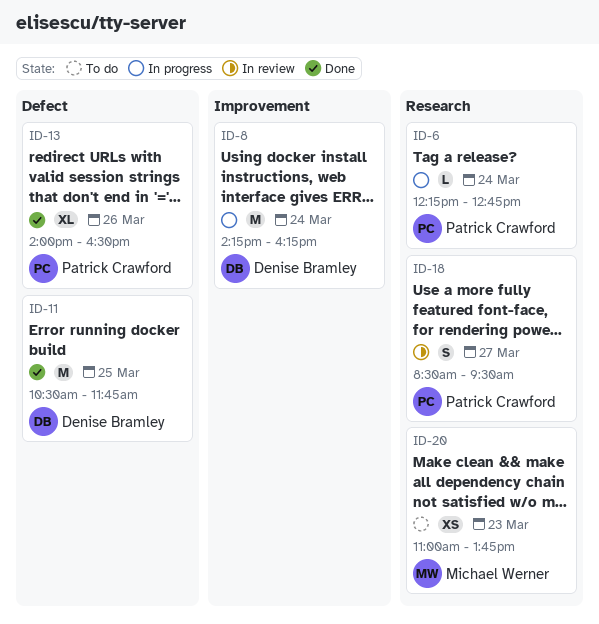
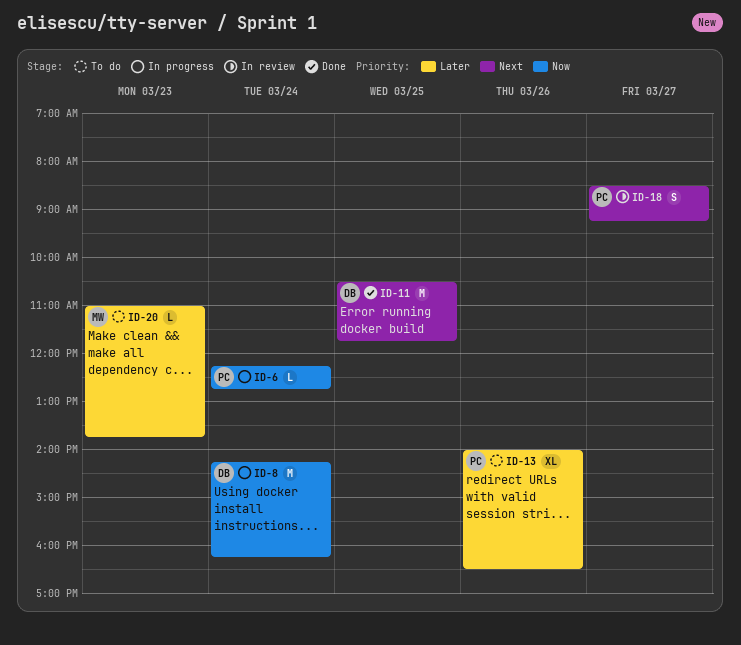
ID-13, status: Done -> To do
ID-18, ends: 09:30 -> 09:15
ID-20, estimate: XS -> L

